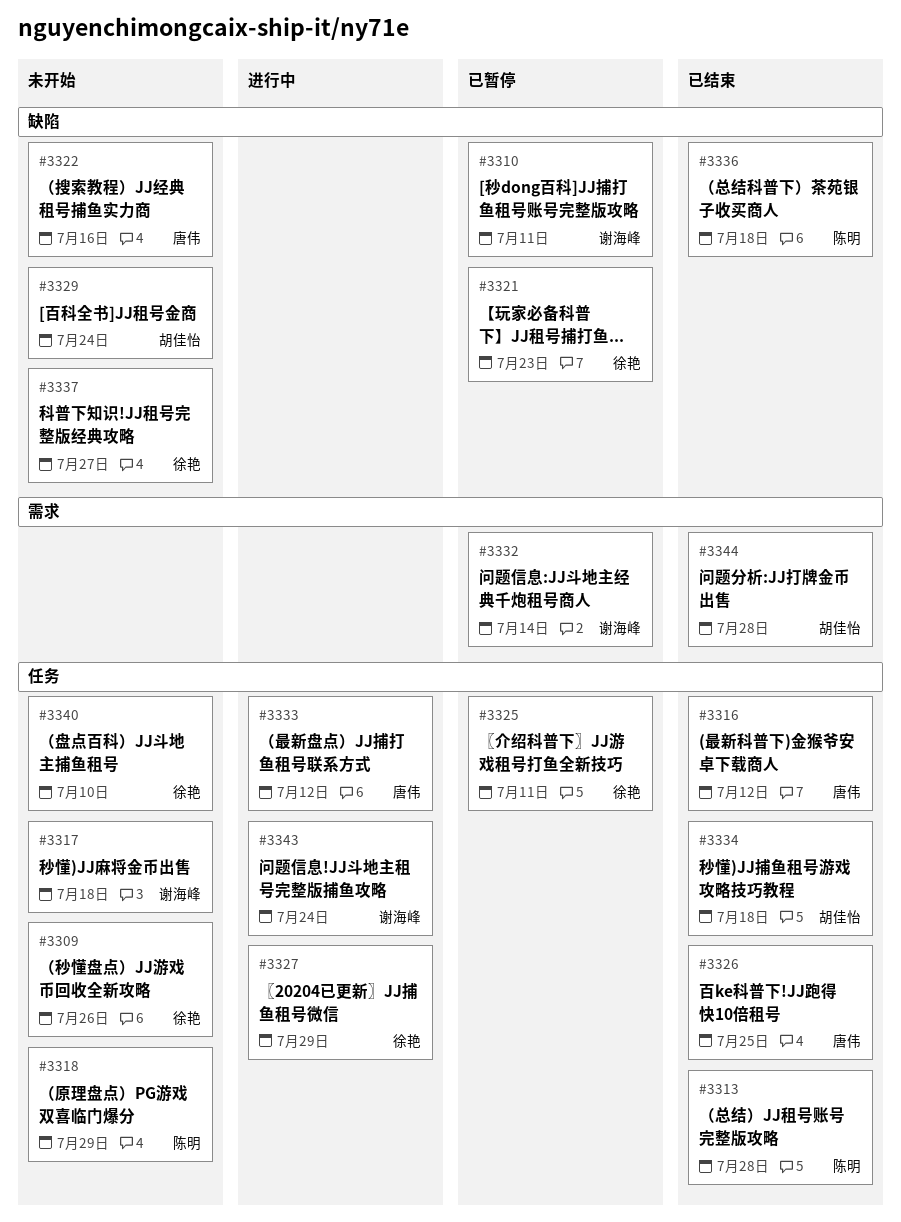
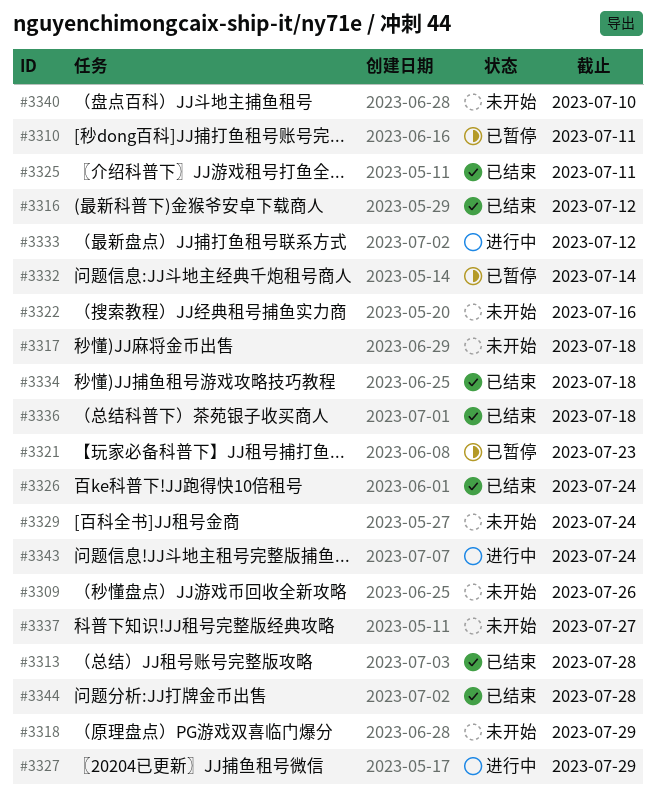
#3325, status: 已暂停 -> 已结束
#3326, due: Jul 25 -> Jul 24

